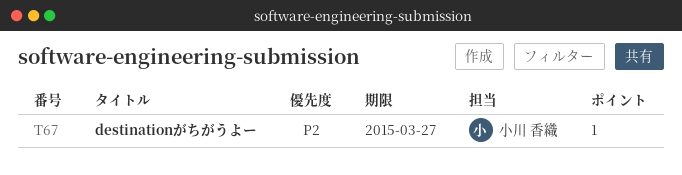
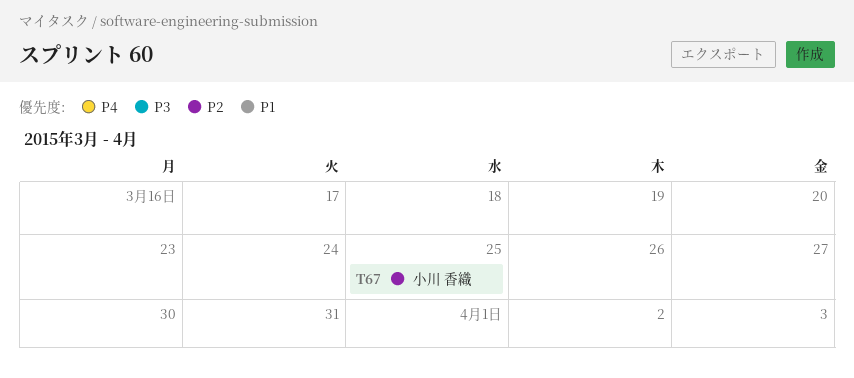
T67, due: Mar 27 -> Mar 25

